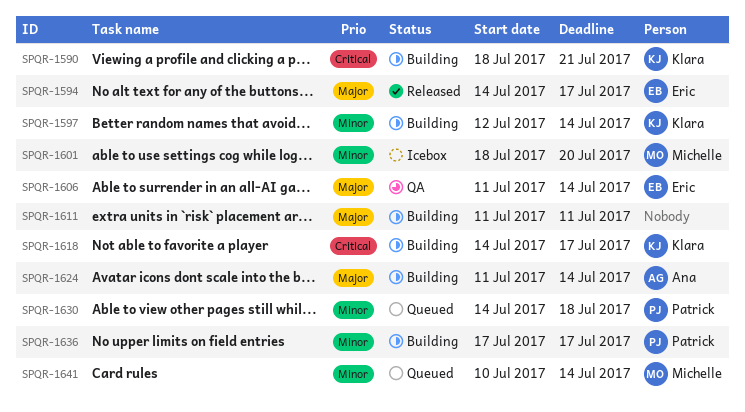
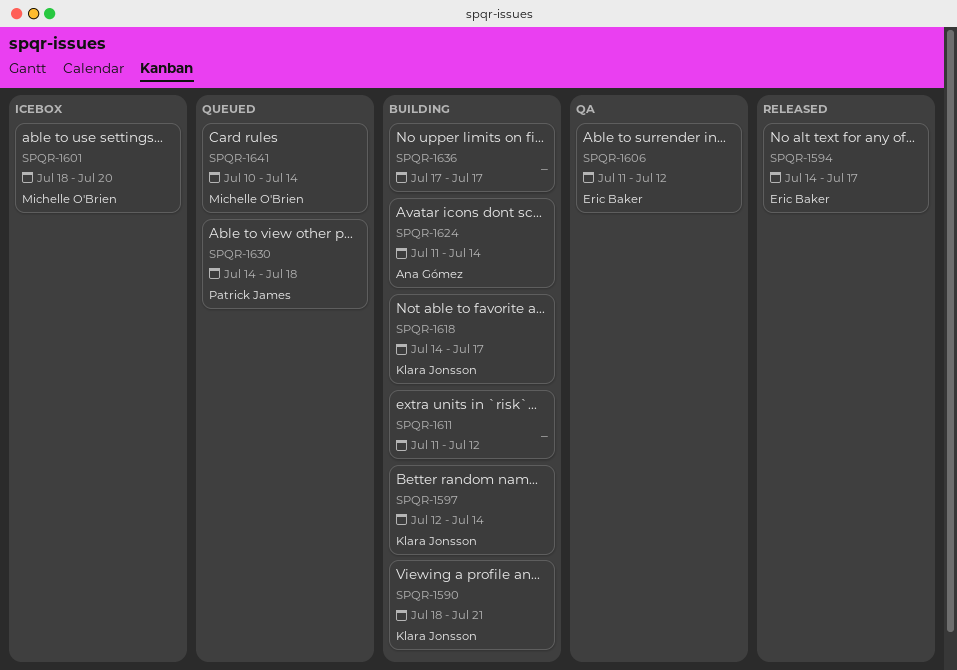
SPQR-1606, due: Jul 14 -> Jul 12
SPQR-1611, due: Jul 11 -> Jul 12
SPQR-1636, owner: Patrick James -> none

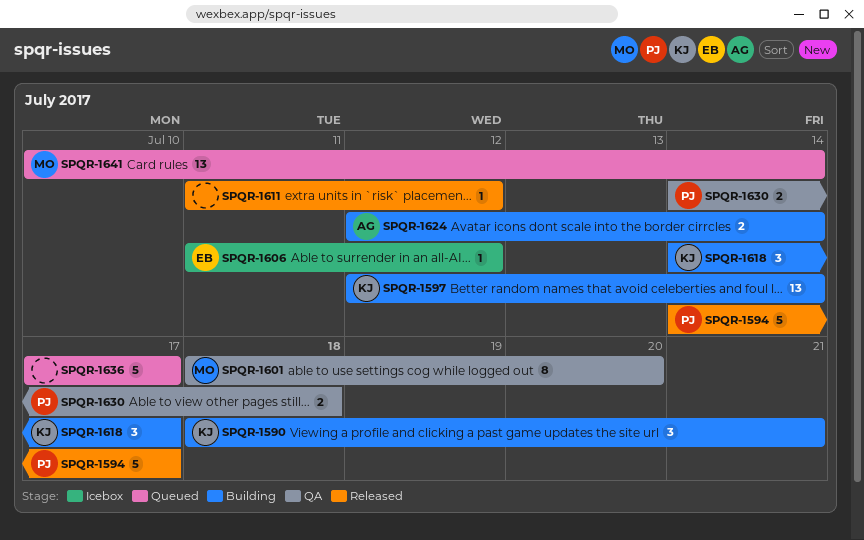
SPQR-1594, owner: Eric Baker -> Patrick James
SPQR-1601, status: Icebox -> QA
SPQR-1606, status: QA -> Icebox
SPQR-1611, status: Building -> Released
SPQR-1624, start: Jul 11 -> Jul 12
SPQR-1630, status: Queued -> QA
SPQR-1636, status: Building -> Queued

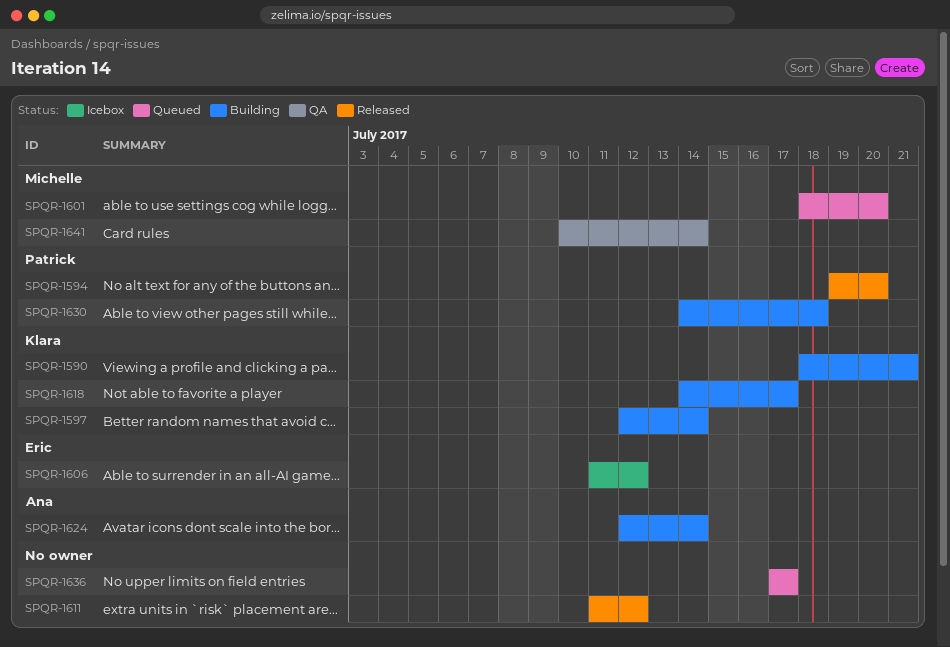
SPQR-1594, start: Jul 14 -> Jul 19
SPQR-1594, due: Jul 17 -> Jul 20
SPQR-1601, status: QA -> Queued
SPQR-1630, status: QA -> Building
SPQR-1641, status: Queued -> QA

